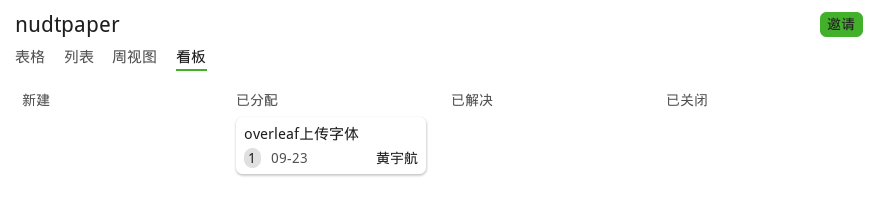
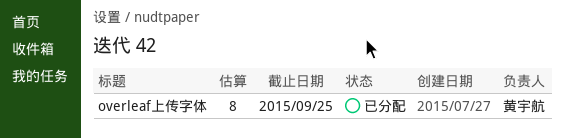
overleaf上传字体, estimate: 1 -> 8
overleaf上传字体, due: Sep 23 -> Sep 25

